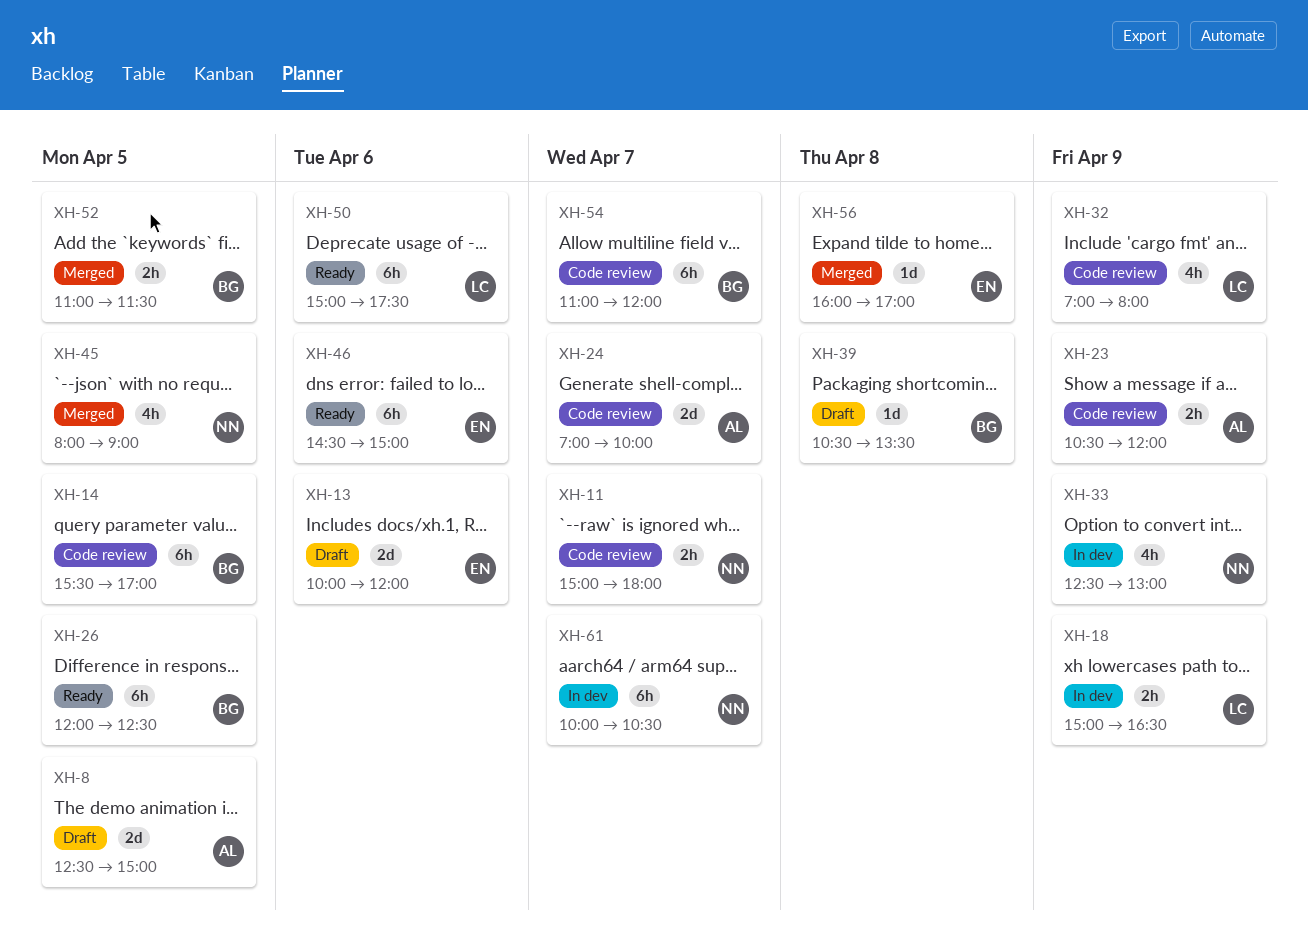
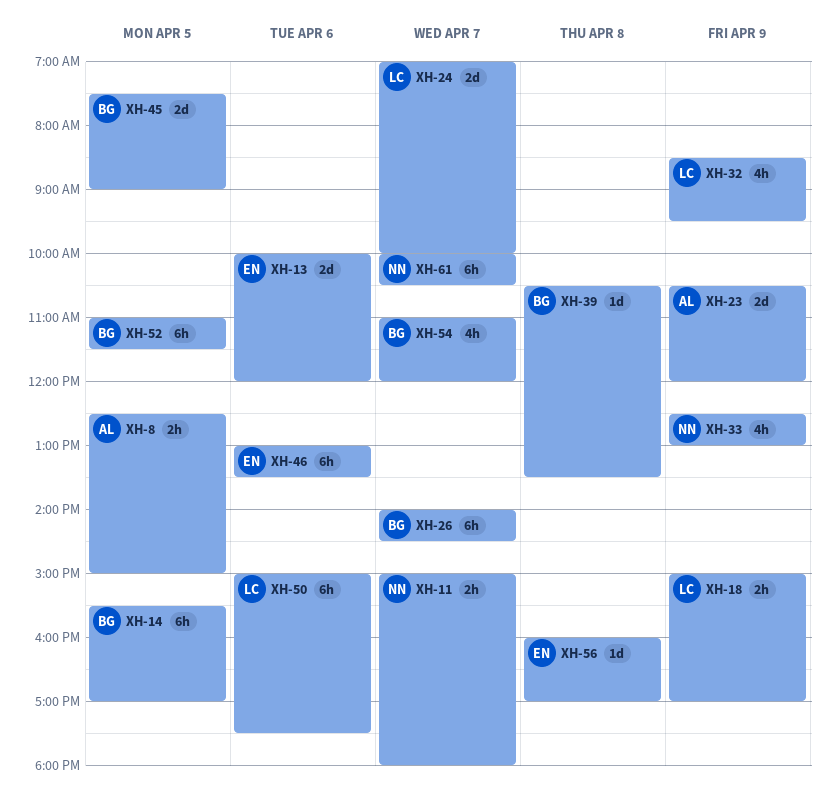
XH-8, estimate: 2d -> 2h
XH-18, ends: 16:30 -> 17:00
XH-23, estimate: 2h -> 2d
XH-24, owner: AL -> LC
XH-26, day: Apr 5 -> Apr 7
XH-26, begins: 12:00 -> 14:00
XH-26, ends: 12:30 -> 14:30
XH-32, begins: 07:00 -> 08:30
XH-32, ends: 08:00 -> 09:30
XH-45, owner: NN -> BG
XH-45, estimate: 4h -> 2d
XH-45, begins: 08:00 -> 07:30
XH-46, begins: 14:30 -> 13:00
XH-46, ends: 15:00 -> 13:30
XH-52, estimate: 2h -> 6h
XH-54, estimate: 6h -> 4h

